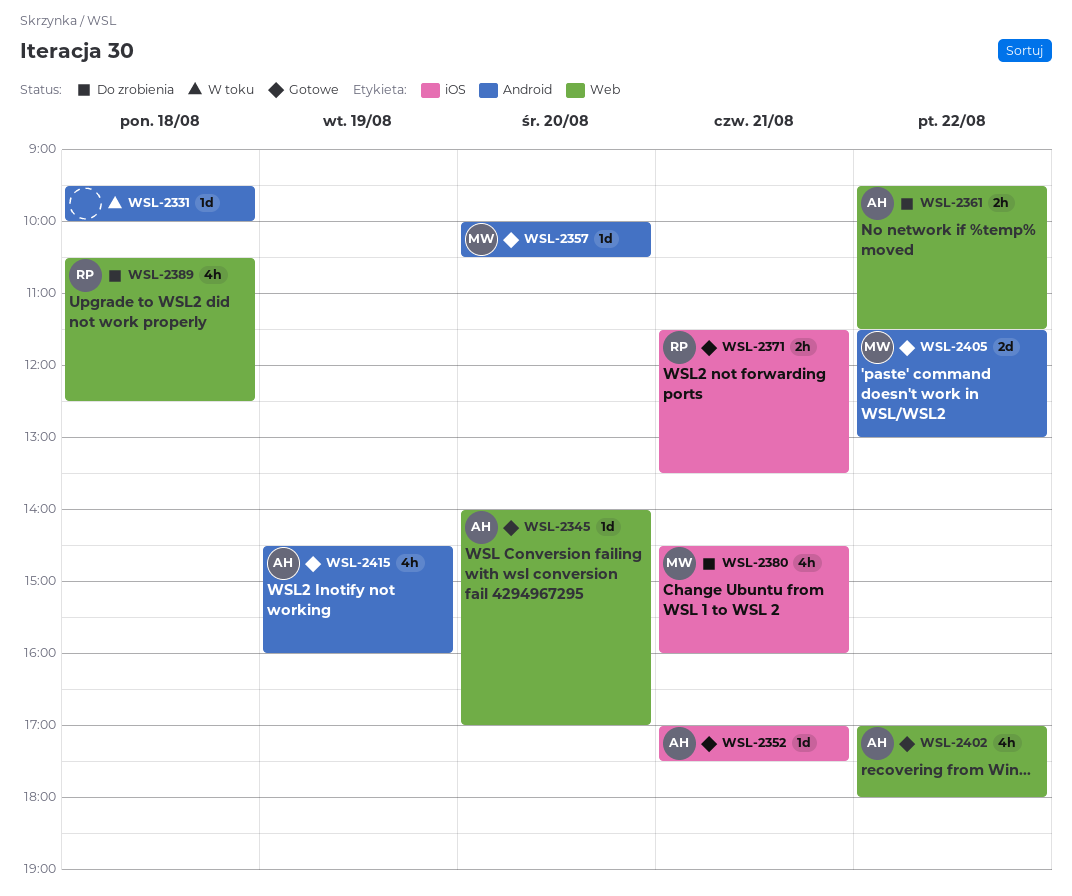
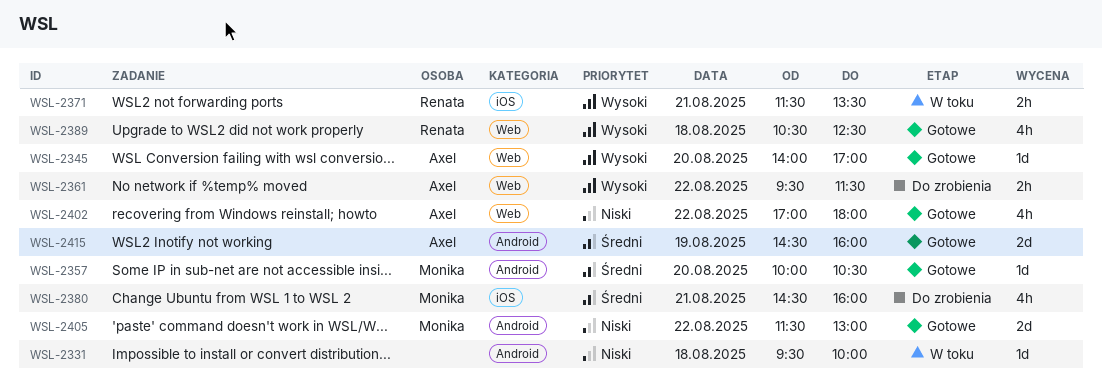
WSL-2352: present -> none
WSL-2371, status: Gotowe -> W toku
WSL-2389, status: Do zrobienia -> Gotowe
WSL-2415, estimate: 4h -> 2d

